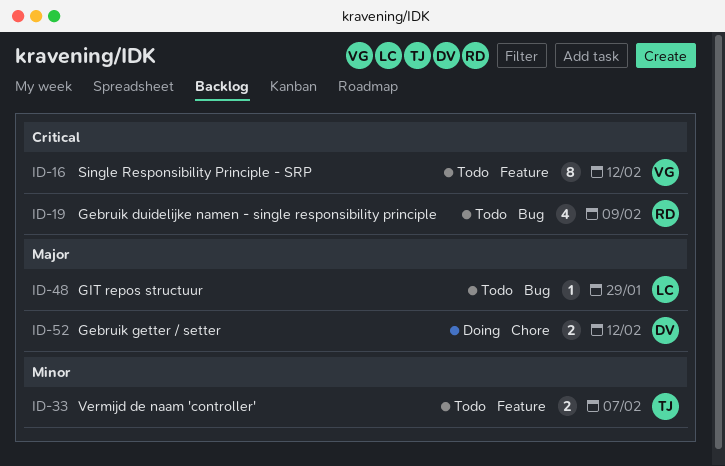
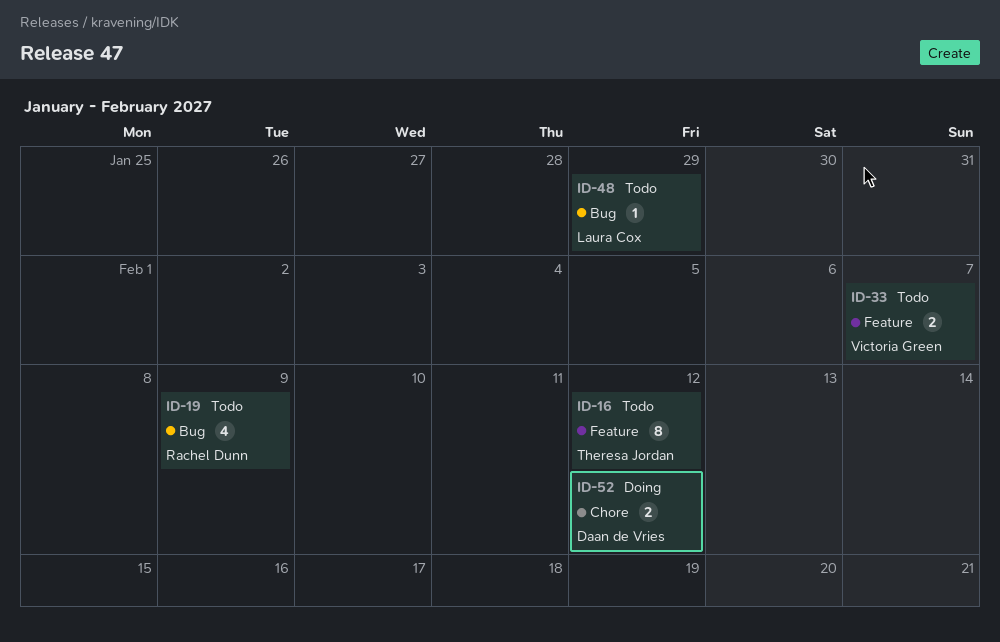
ID-16, owner: Victoria Green -> Theresa Jordan
ID-33, owner: Theresa Jordan -> Victoria Green

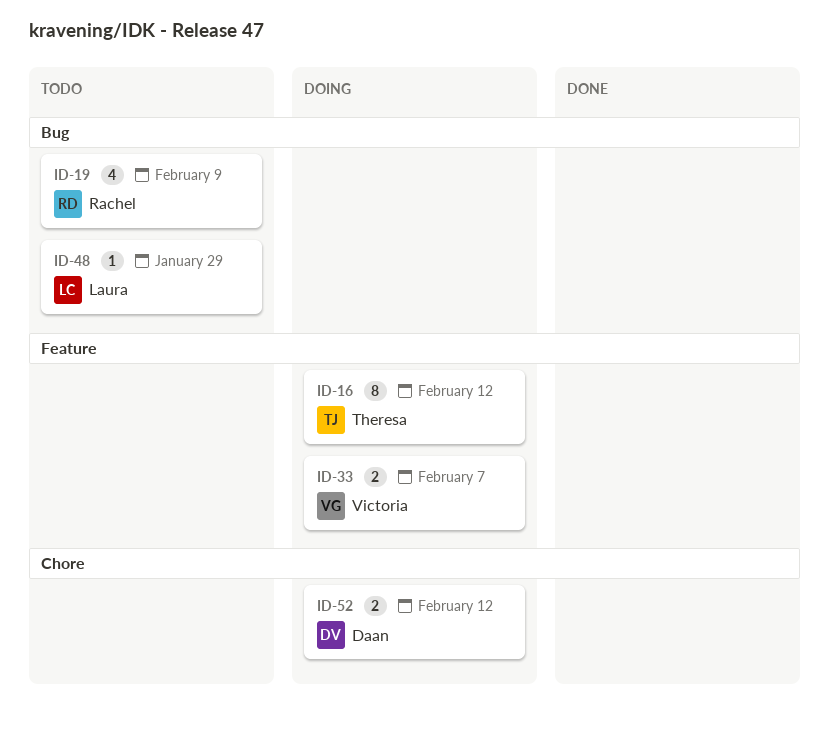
ID-16, status: Todo -> Doing
ID-33, status: Todo -> Doing

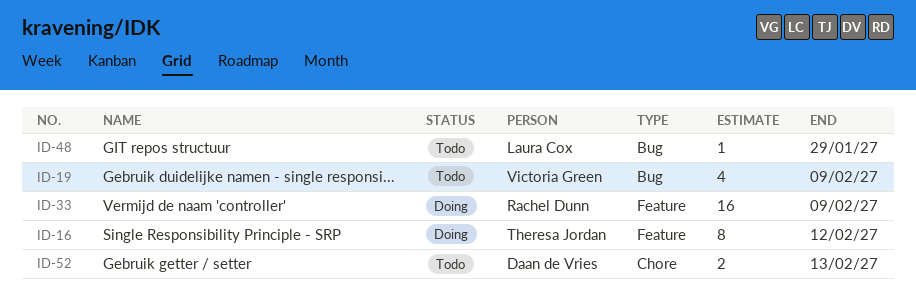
ID-19, owner: Rachel Dunn -> Victoria Green
ID-33, owner: Victoria Green -> Rachel Dunn
ID-33, estimate: 2 -> 16
ID-33, due: Feb 7 -> Feb 9
ID-52, status: Doing -> Todo
ID-52, due: Feb 12 -> Feb 13

